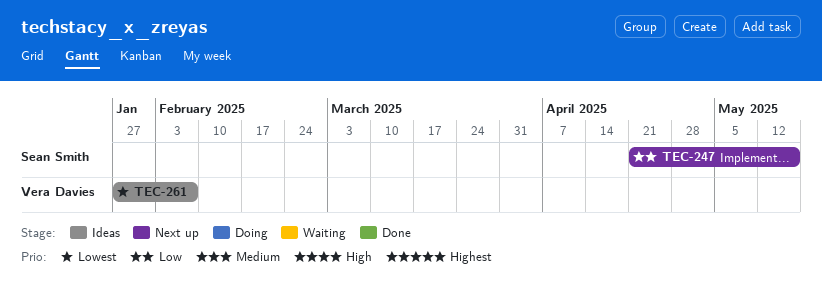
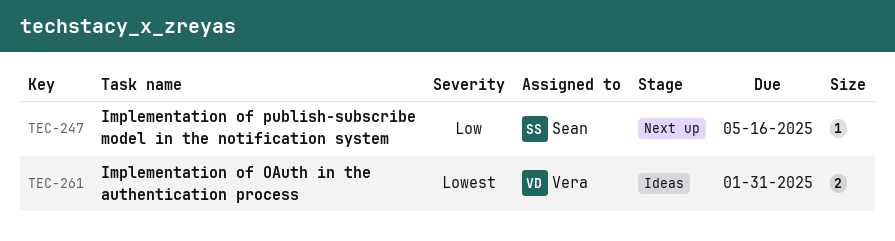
TEC-261, due: Feb 7 -> Jan 31

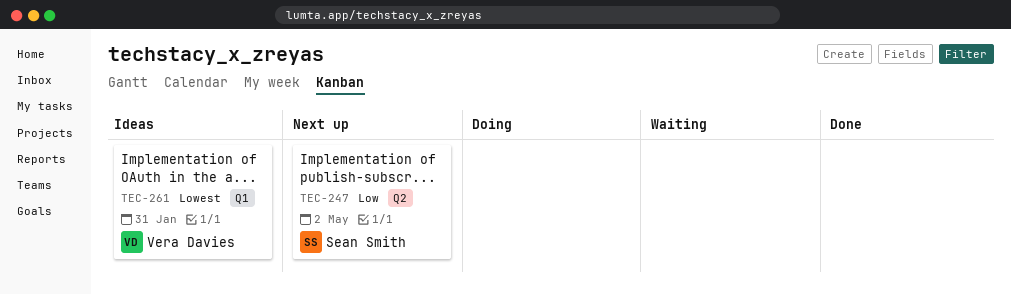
TEC-247, due: May 16 -> May 2

